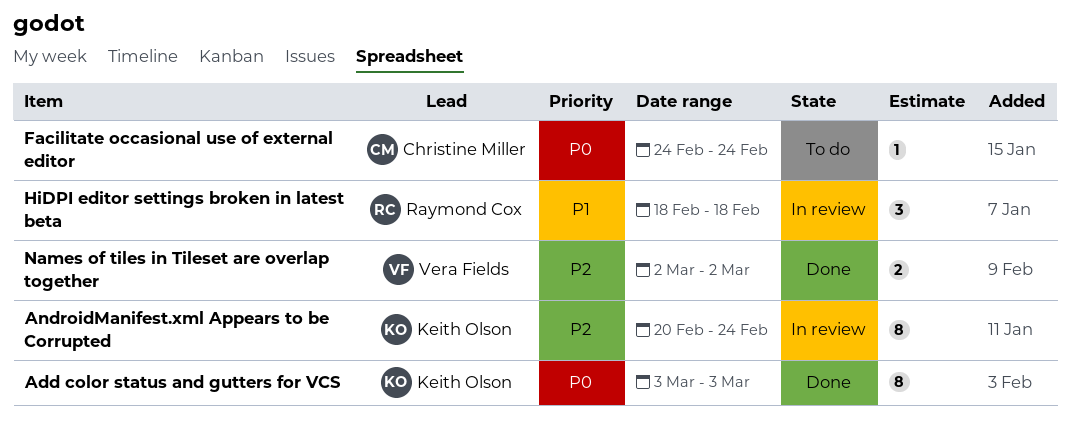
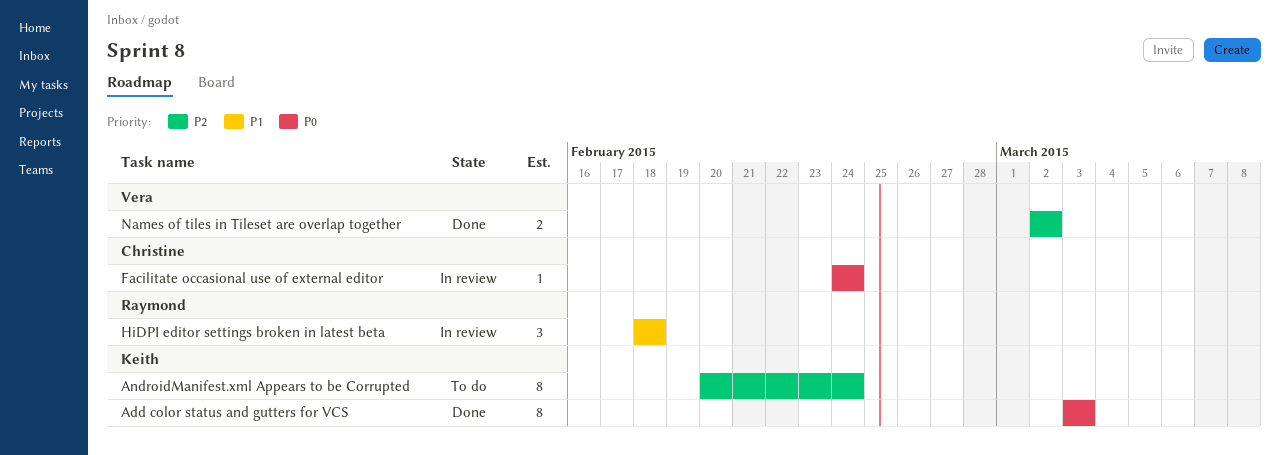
AndroidManifest.xml Appears to be Corrupted, status: In review -> To do
Facilitate occasional use of external editor, status: To do -> In review

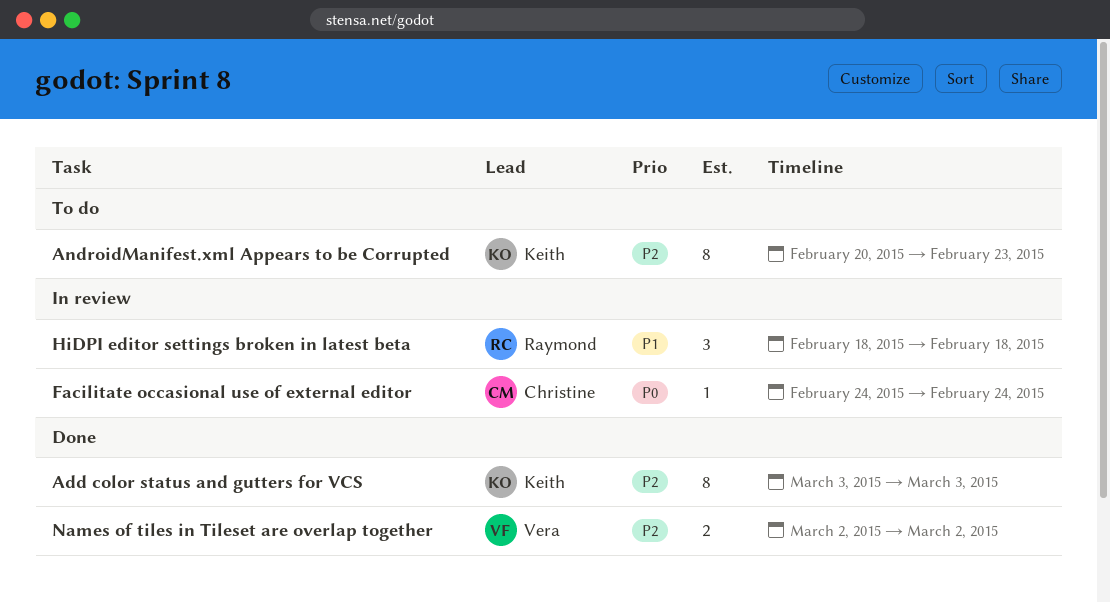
Add color status and gutters for VCS, priority: P0 -> P2
AndroidManifest.xml Appears to be Corrupted, due: Feb 24 -> Feb 23

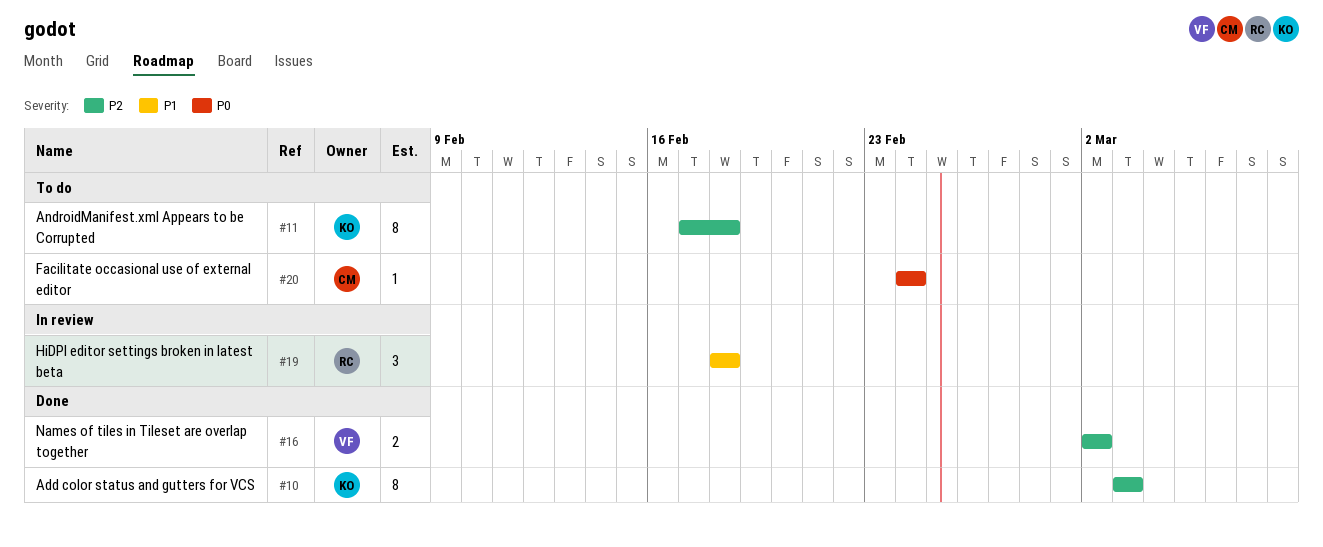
AndroidManifest.xml Appears to be Corrupted, start: Feb 20 -> Feb 17
AndroidManifest.xml Appears to be Corrupted, due: Feb 23 -> Feb 18
Facilitate occasional use of external editor, status: In review -> To do

